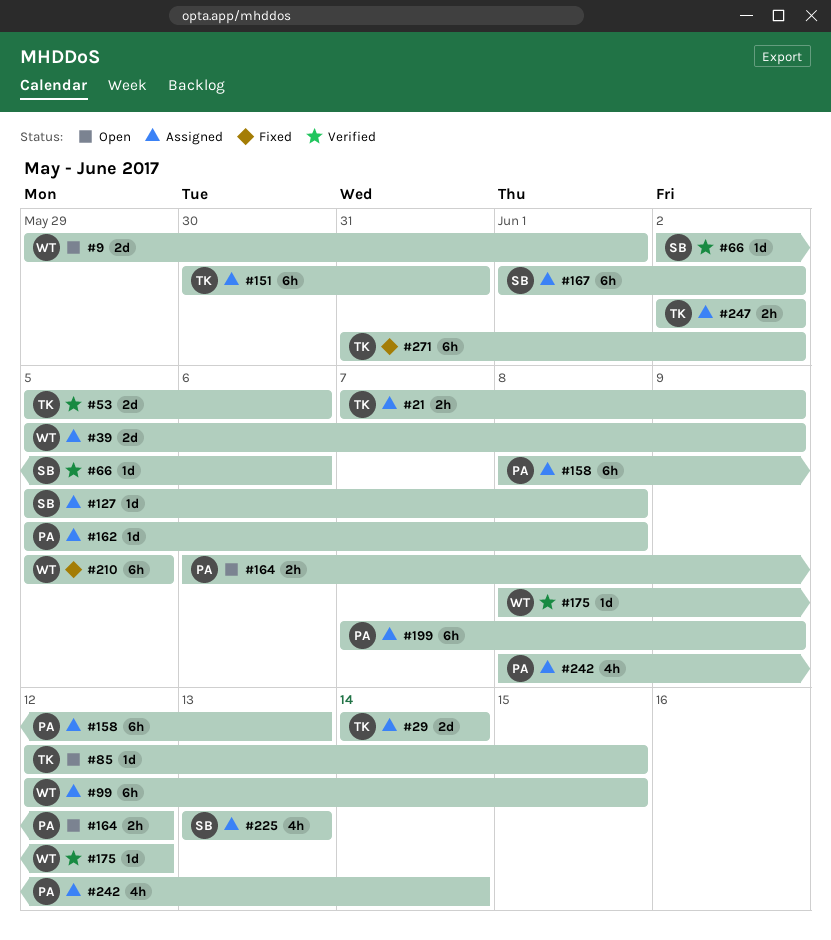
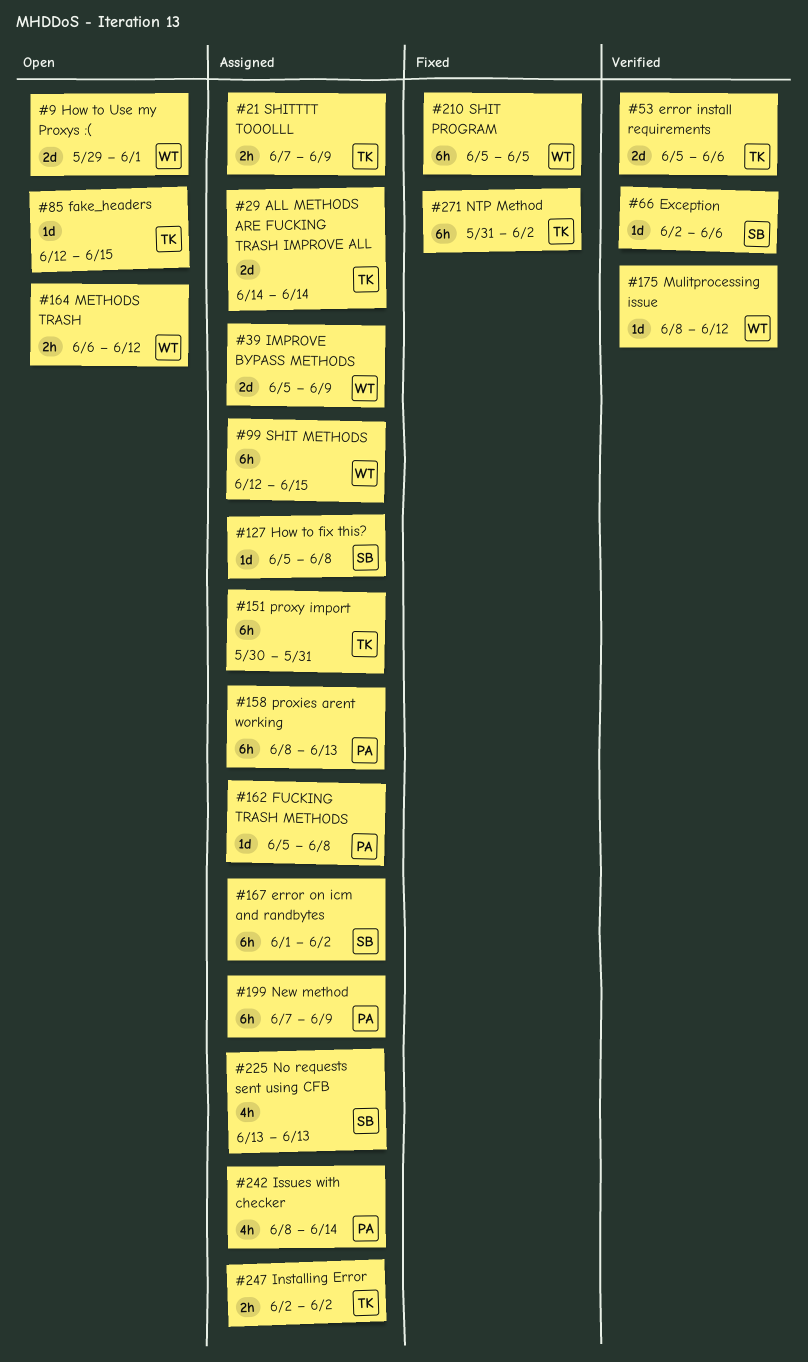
#164, owner: PA -> WT

